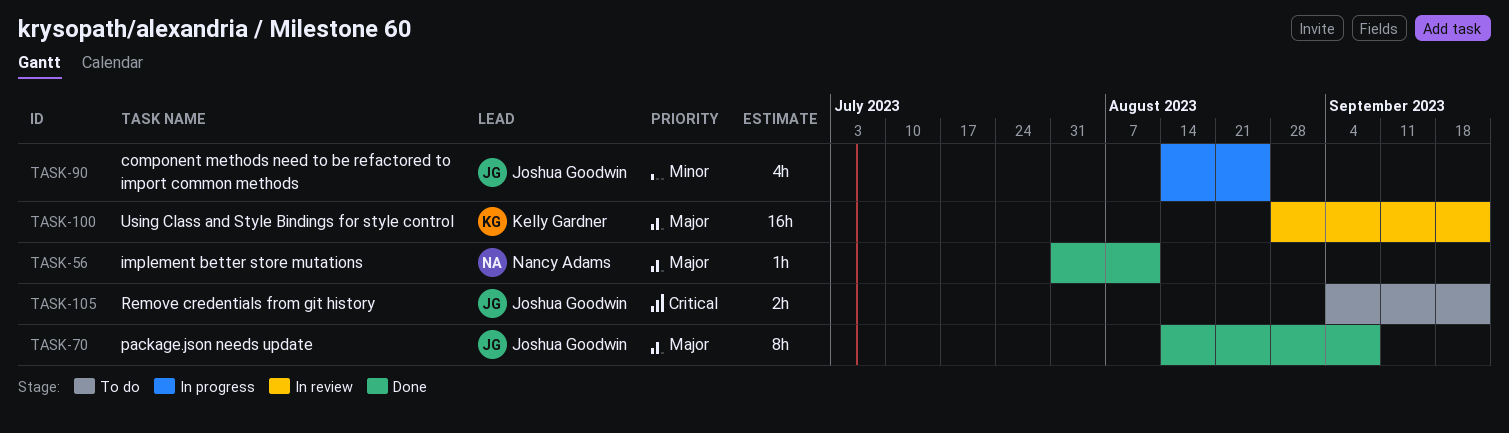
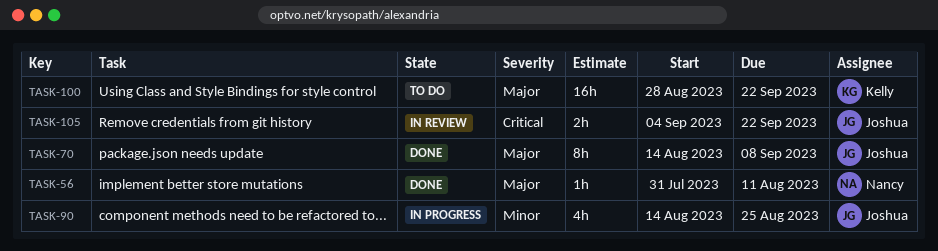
TASK-100, status: In review -> To do
TASK-105, status: To do -> In review

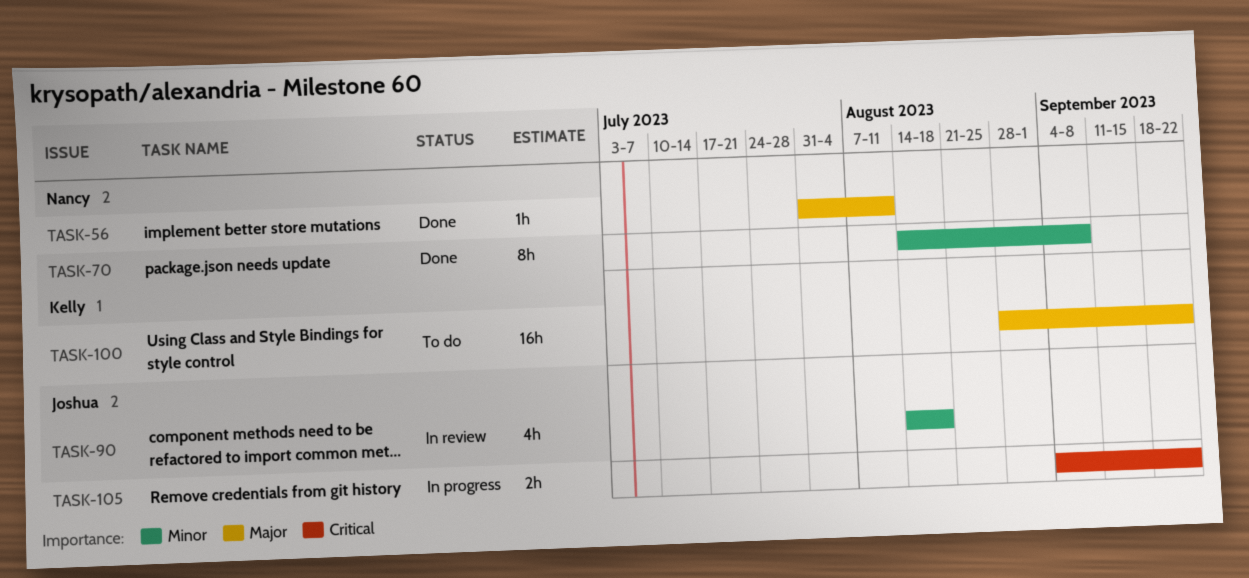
TASK-70, owner: Joshua -> Nancy
TASK-70, priority: Major -> Minor
TASK-90, status: In progress -> In review
TASK-90, due: Aug 25 -> Aug 18
TASK-105, status: In review -> In progress

